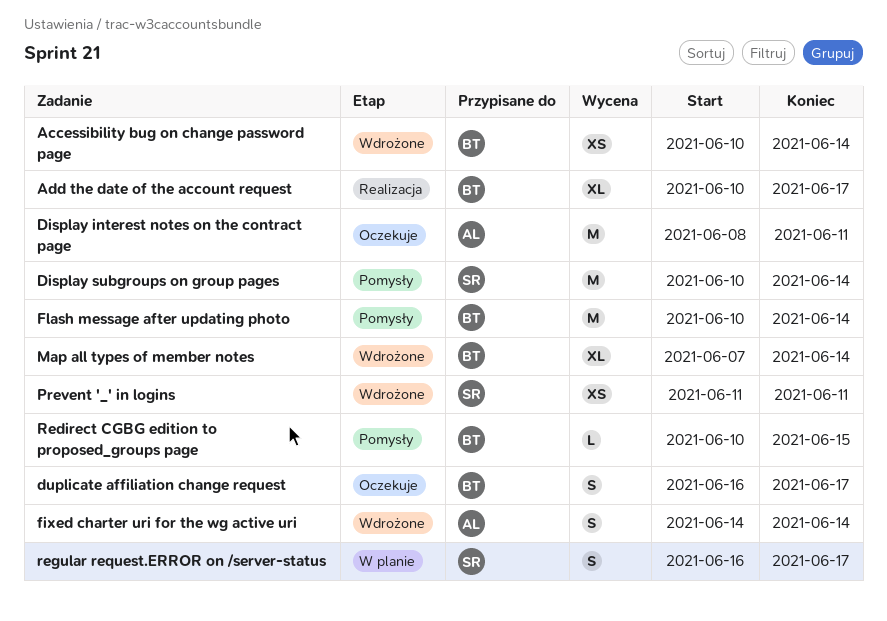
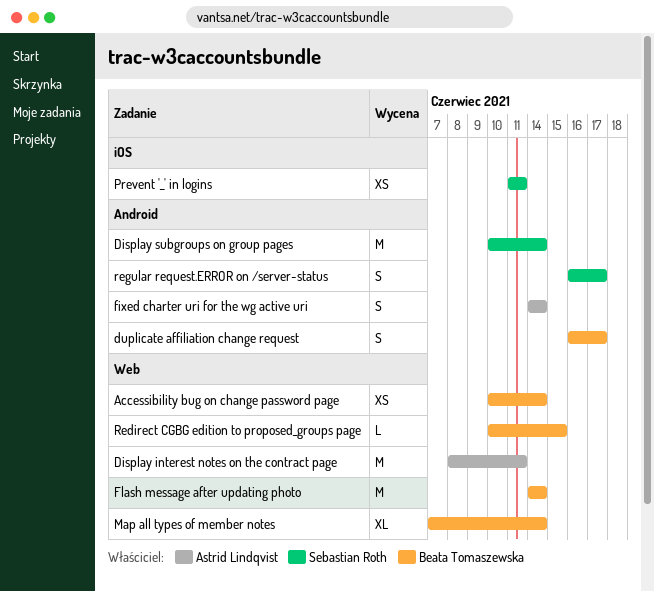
Add the date of the account request: present -> none
Flash message after updating photo, start: Jun 10 -> Jun 14

